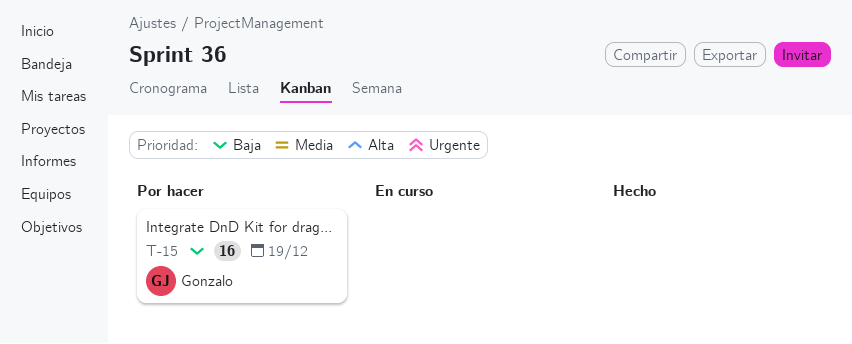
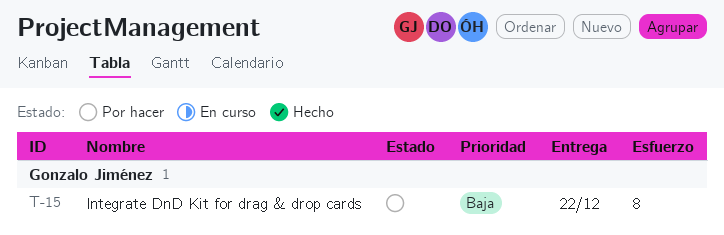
T-15, estimate: 16 -> 8
T-15, due: Dec 19 -> Dec 22

